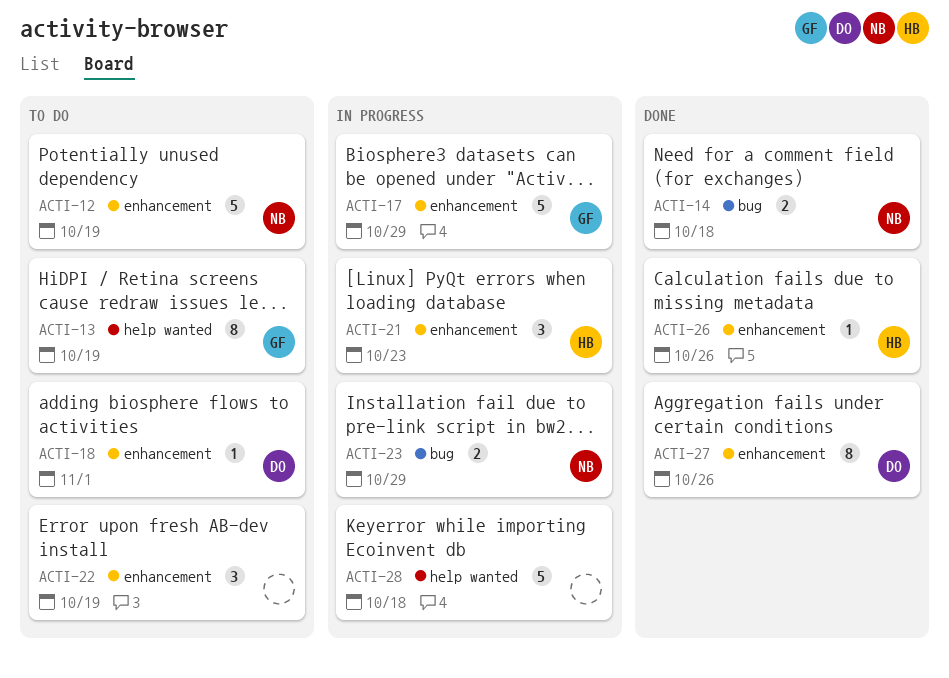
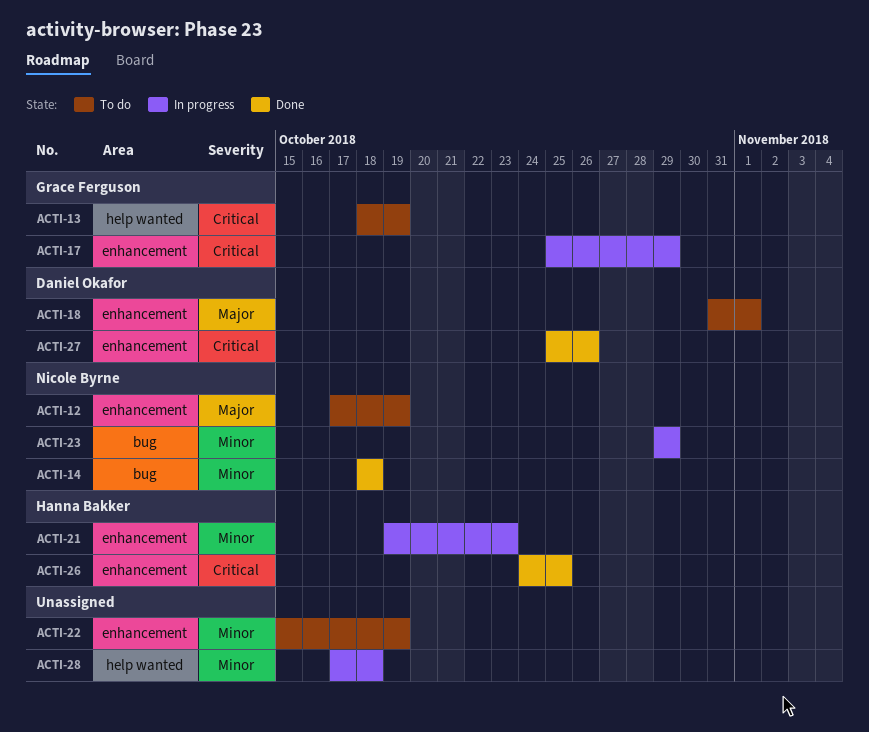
ACTI-26, due: Oct 26 -> Oct 25

